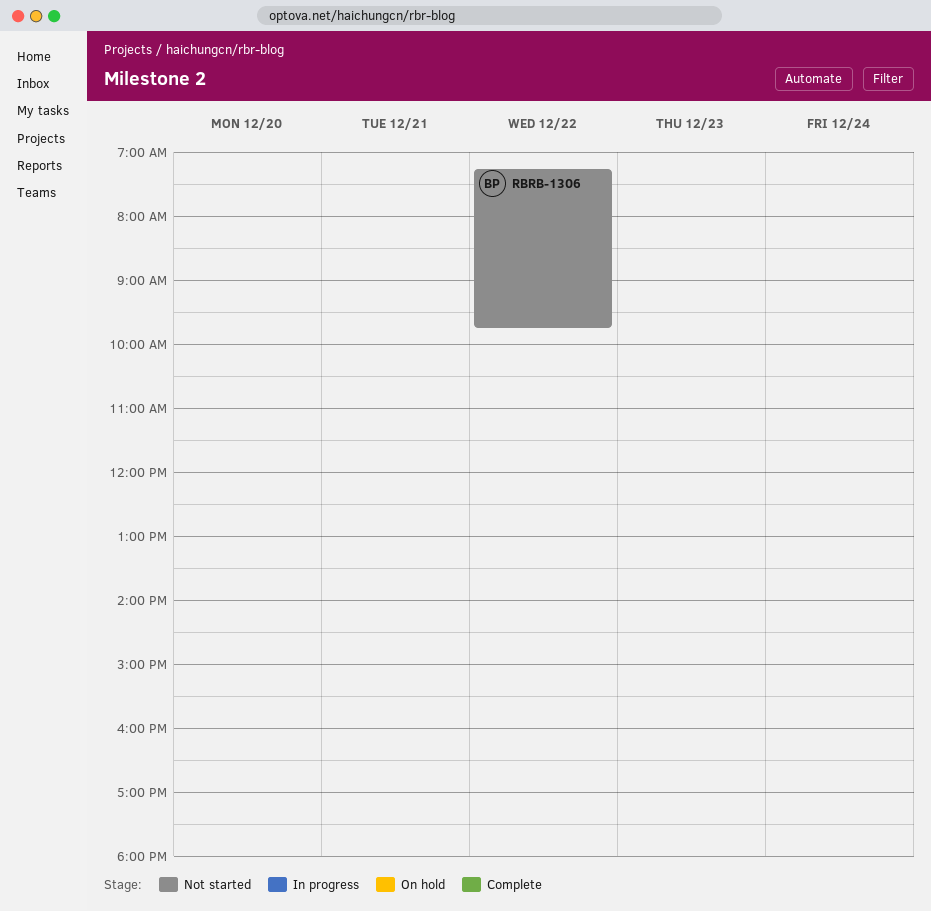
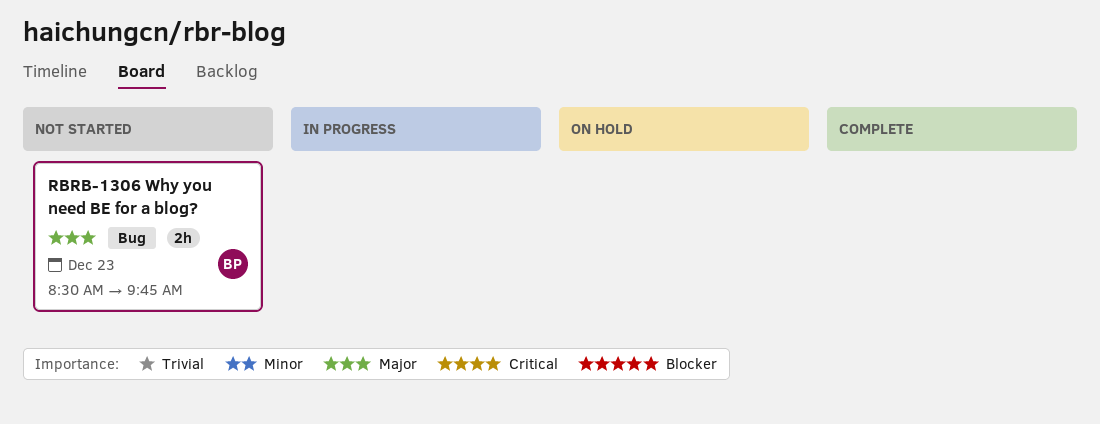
RBRB-1306, day: Dec 22 -> Dec 23
RBRB-1306, begins: 07:15 -> 08:30

